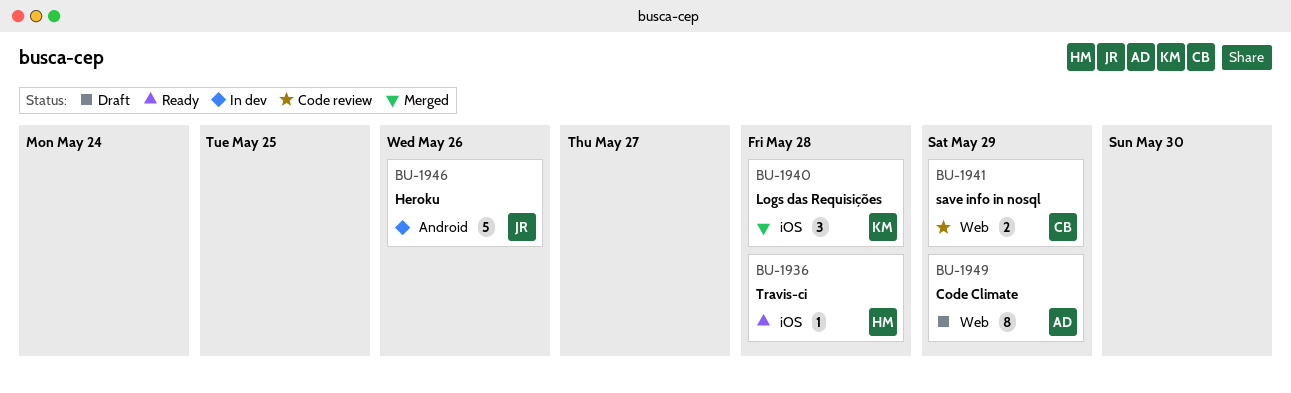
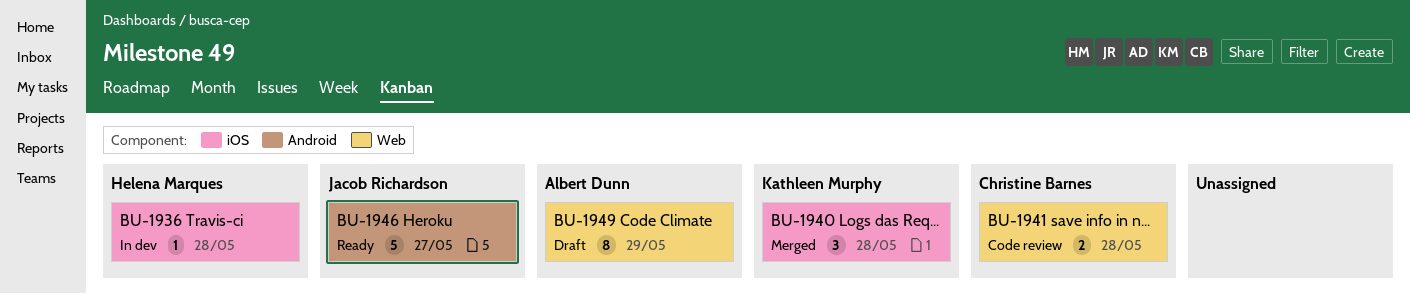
BU-1936, status: Ready -> In dev
BU-1941, due: May 29 -> May 28
BU-1946, status: In dev -> Ready
BU-1946, due: May 26 -> May 27

